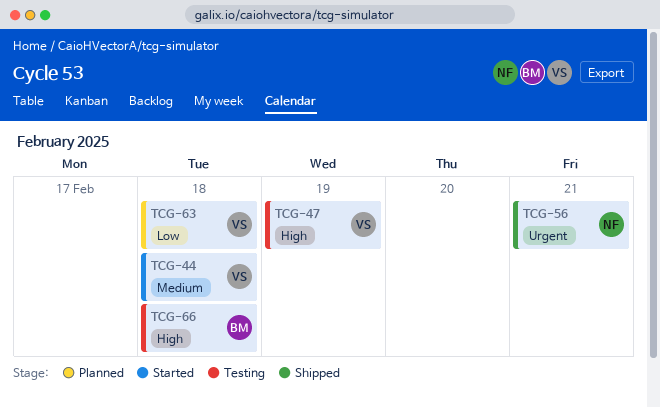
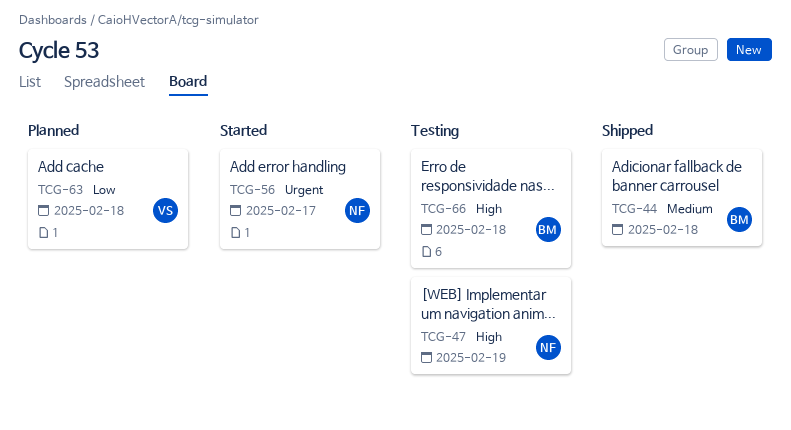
TCG-44, status: Started -> Shipped
TCG-44, owner: VS -> BM
TCG-47, owner: VS -> NF
TCG-56, status: Shipped -> Started
TCG-56, due: Feb 21 -> Feb 17

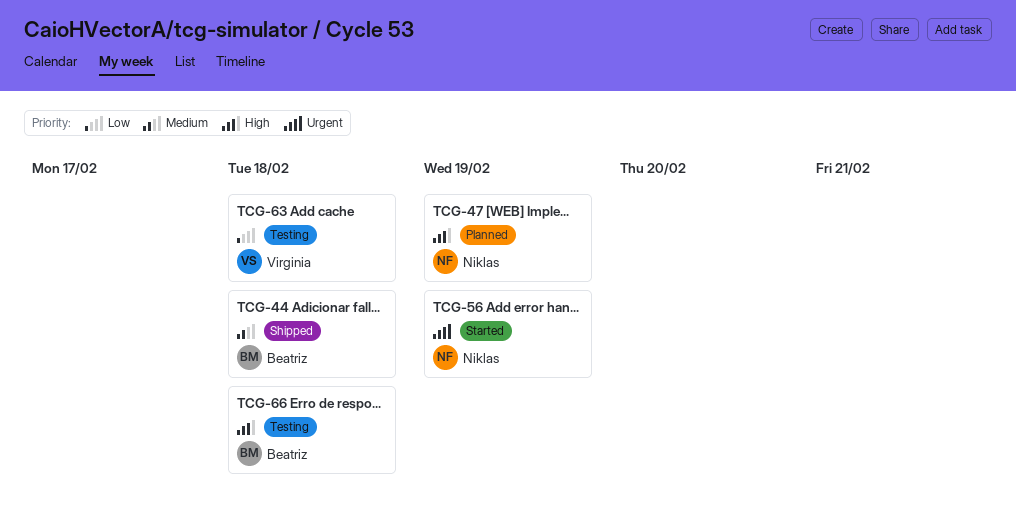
TCG-47, status: Testing -> Planned
TCG-56, due: Feb 17 -> Feb 19
TCG-63, status: Planned -> Testing

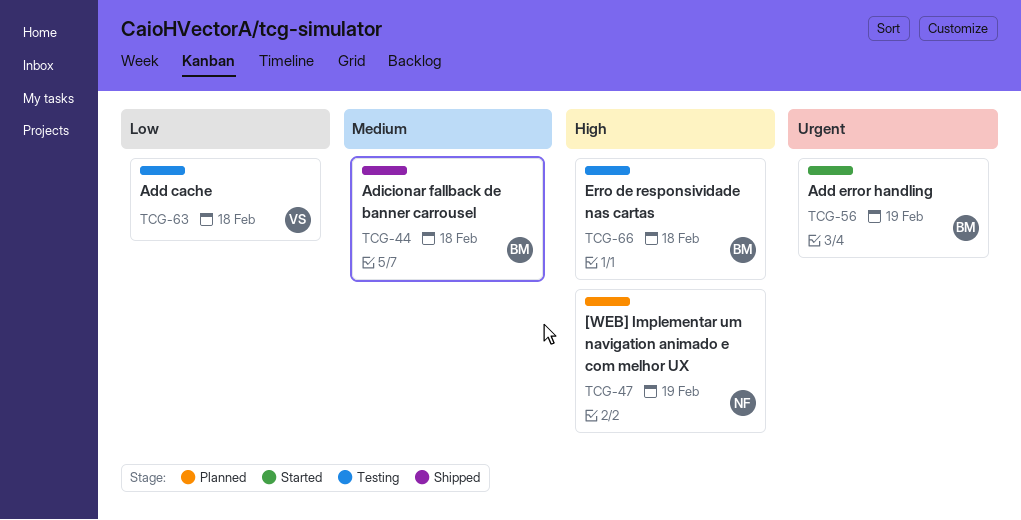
TCG-56, owner: Niklas -> Beatriz

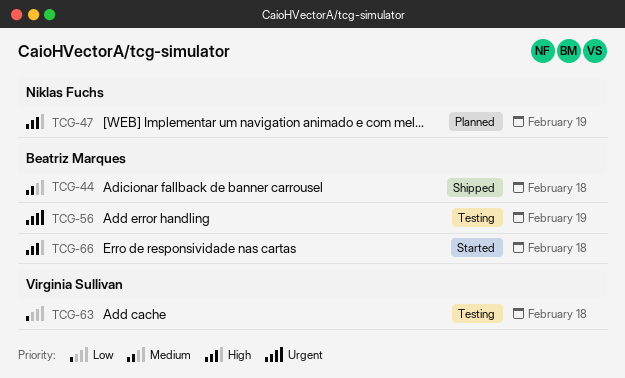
TCG-56, status: Started -> Testing
TCG-66, status: Testing -> Started

